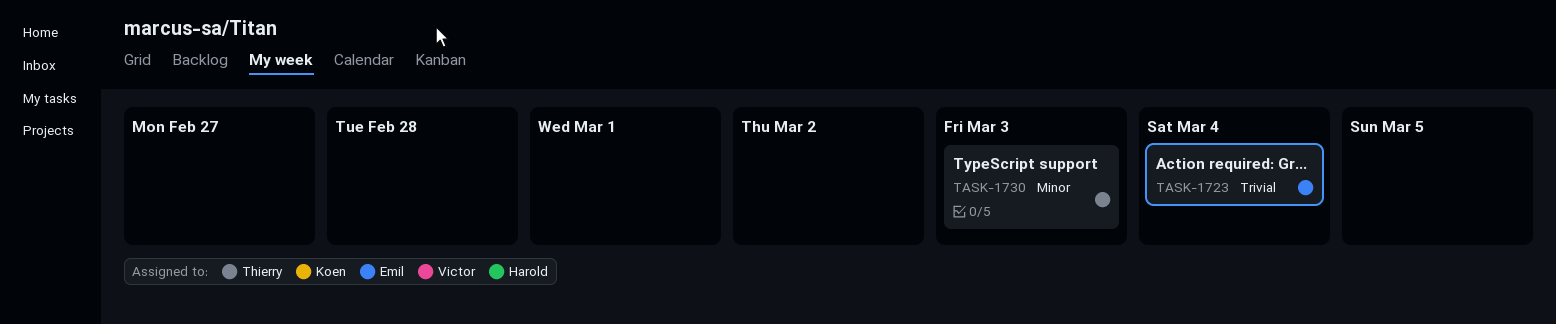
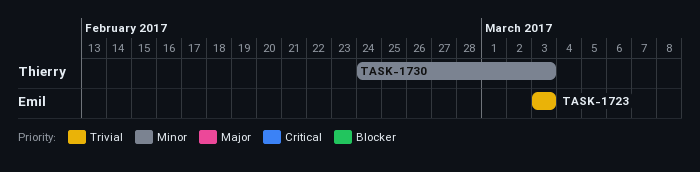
TASK-1723, due: Mar 4 -> Mar 3

